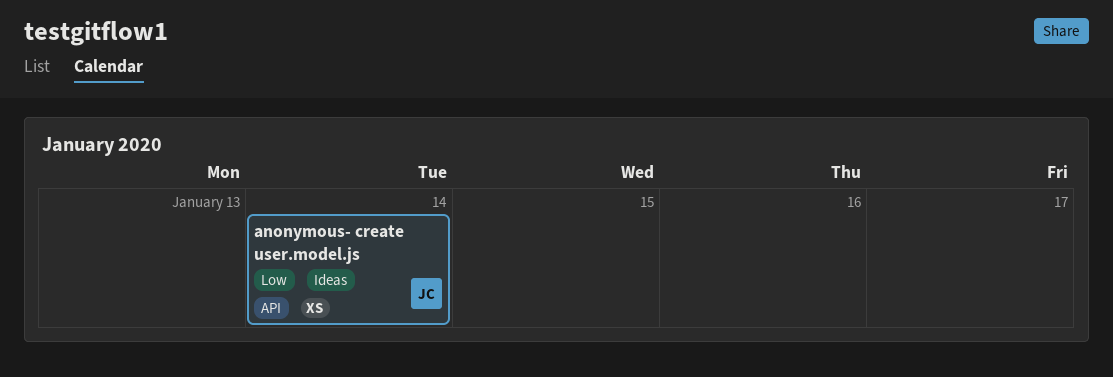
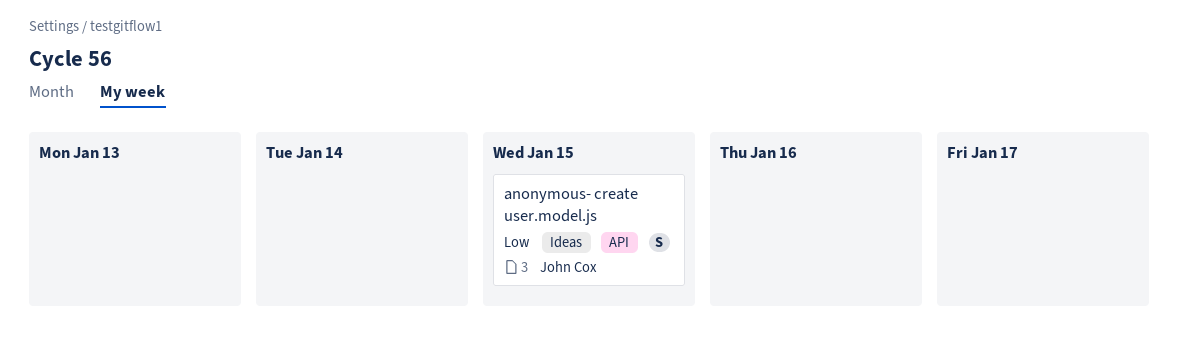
anonymous- create user.model.js, estimate: XS -> S
anonymous- create user.model.js, due: Jan 14 -> Jan 15

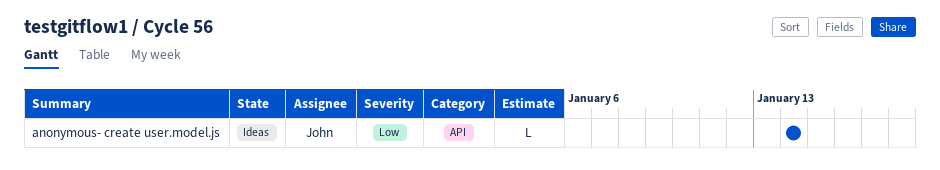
anonymous- create user.model.js, estimate: S -> L
anonymous- create user.model.js, due: Jan 15 -> Jan 14

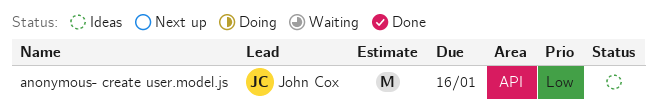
anonymous- create user.model.js, estimate: L -> M
anonymous- create user.model.js, due: Jan 14 -> Jan 16

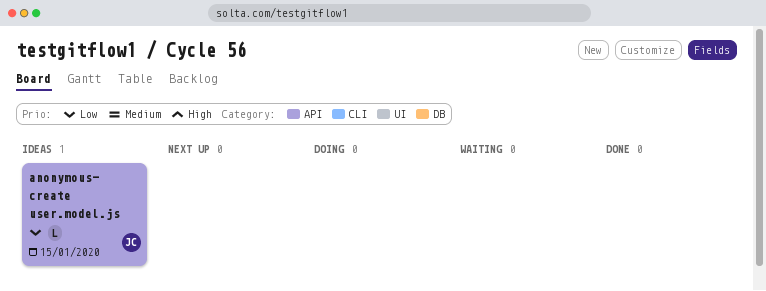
anonymous- create user.model.js, estimate: M -> L
anonymous- create user.model.js, due: Jan 16 -> Jan 15

